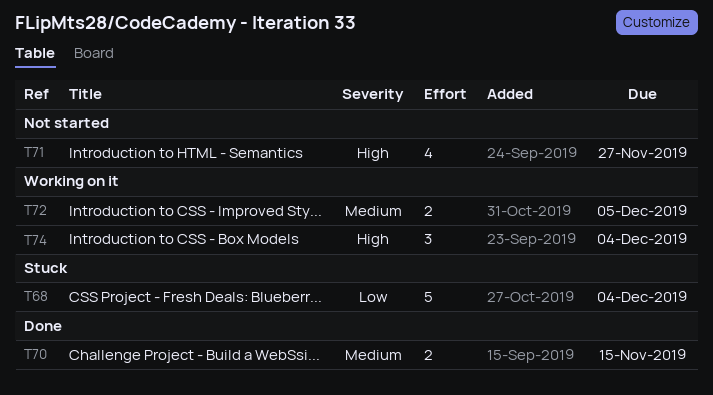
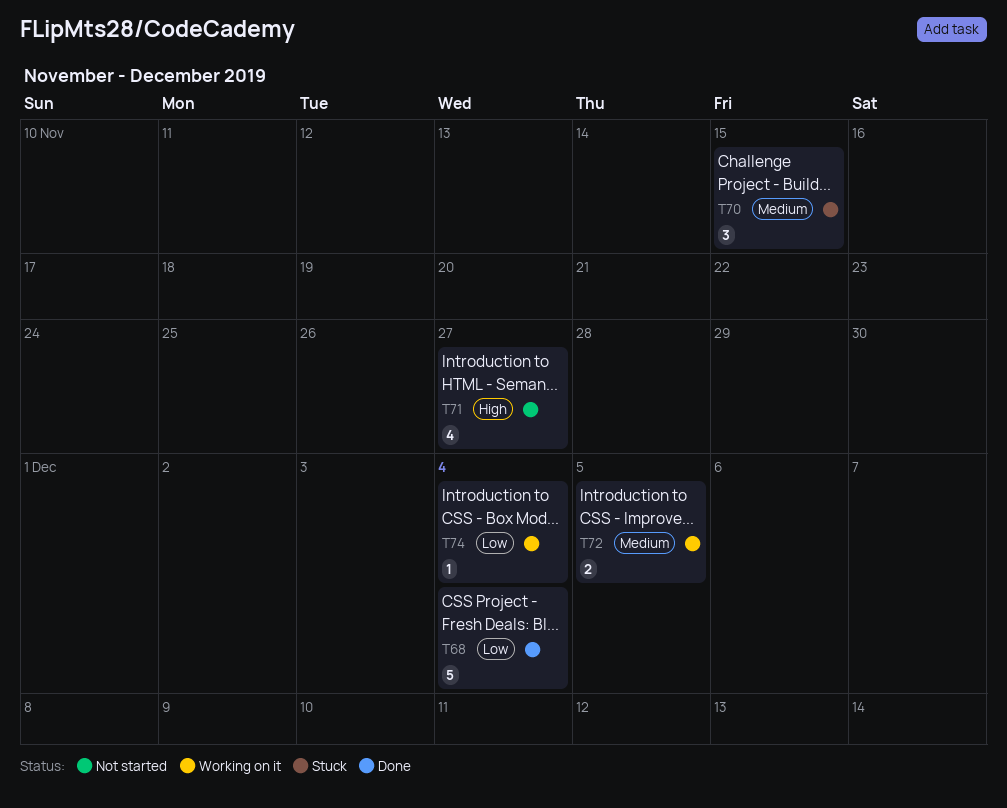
T68, status: Stuck -> Done
T70, status: Done -> Stuck
T70, estimate: 2 -> 3
T74, priority: High -> Low
T74, estimate: 3 -> 1

